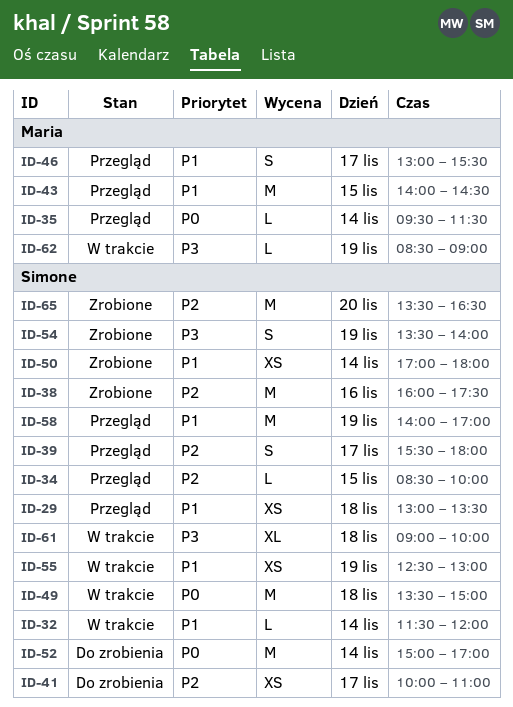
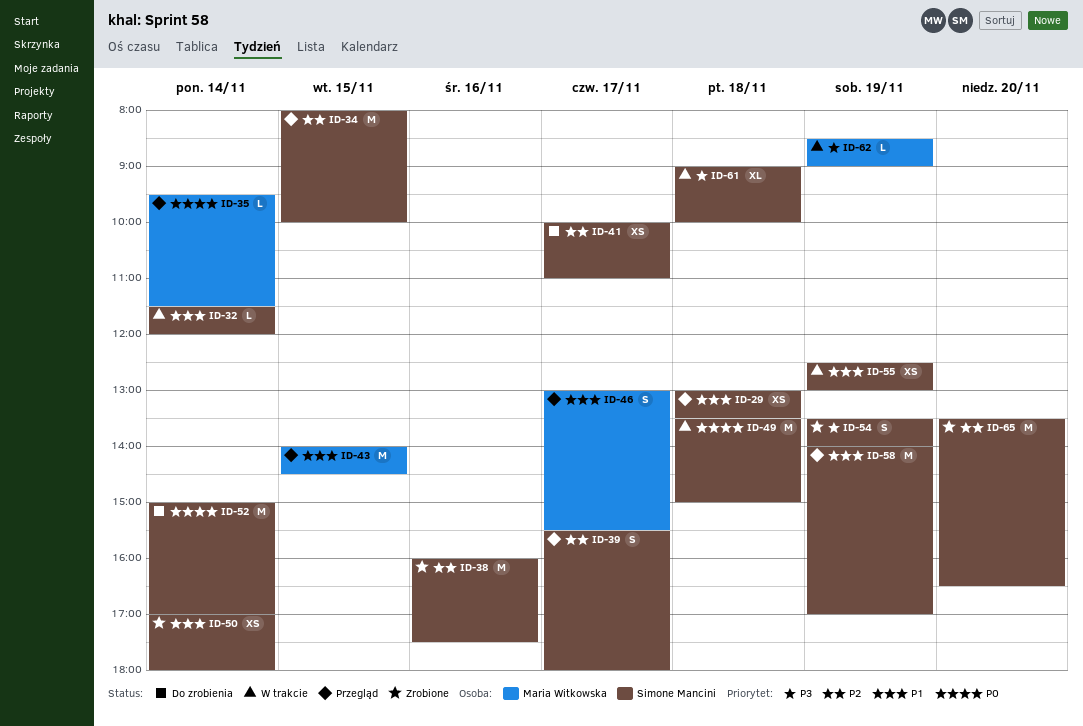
ID-34, estimate: L -> M
ID-34, begins: 08:30 -> 08:00

